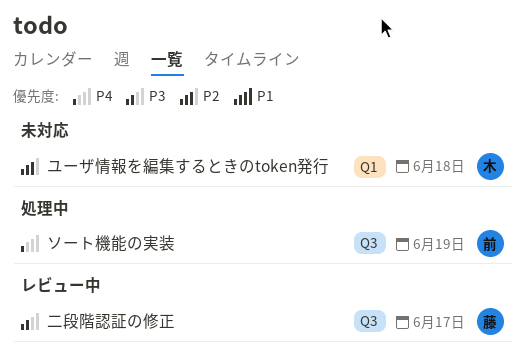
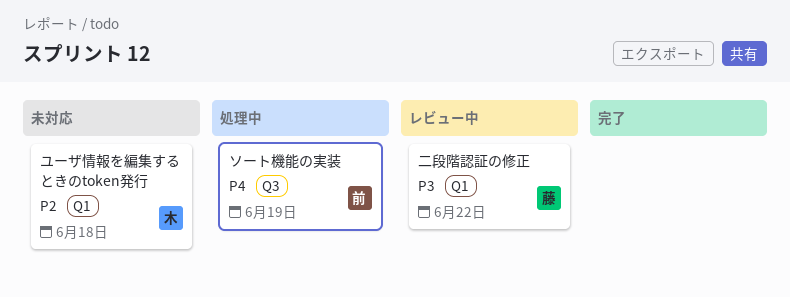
二段階認証の修正, label: Q3 -> Q1
二段階認証の修正, due: Jun 17 -> Jun 22

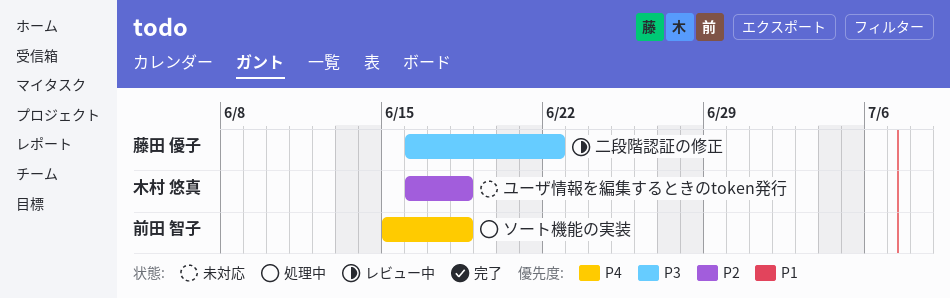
ソート機能の実装, due: Jun 19 -> Jun 18

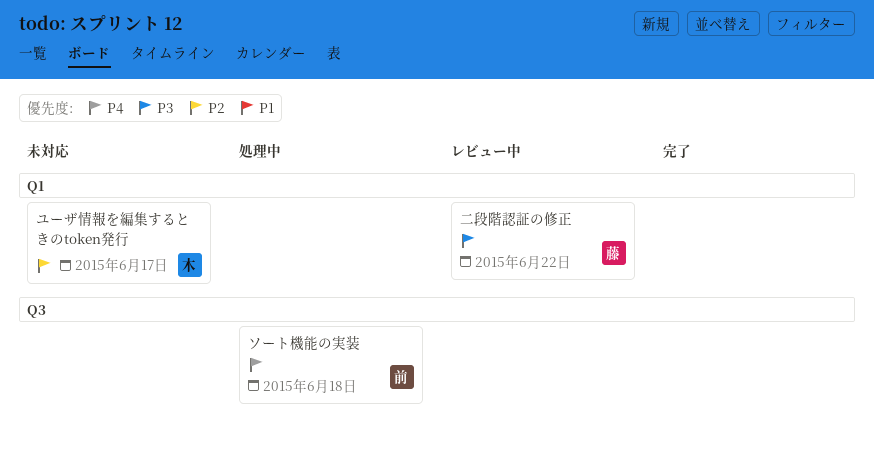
ユーザ情報を編集するときのtoken発行, due: Jun 18 -> Jun 17

